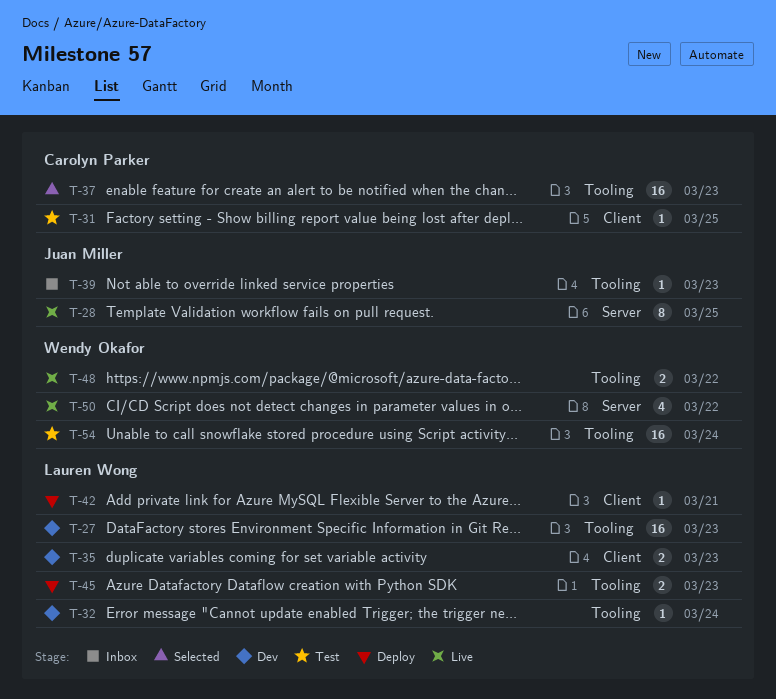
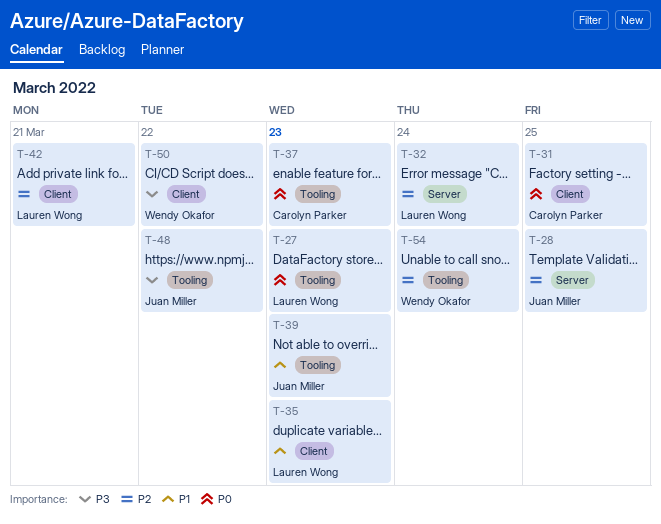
T-32, label: Tooling -> Server
T-45: present -> none
T-48, owner: Wendy Okafor -> Juan Miller
T-50, label: Server -> Client

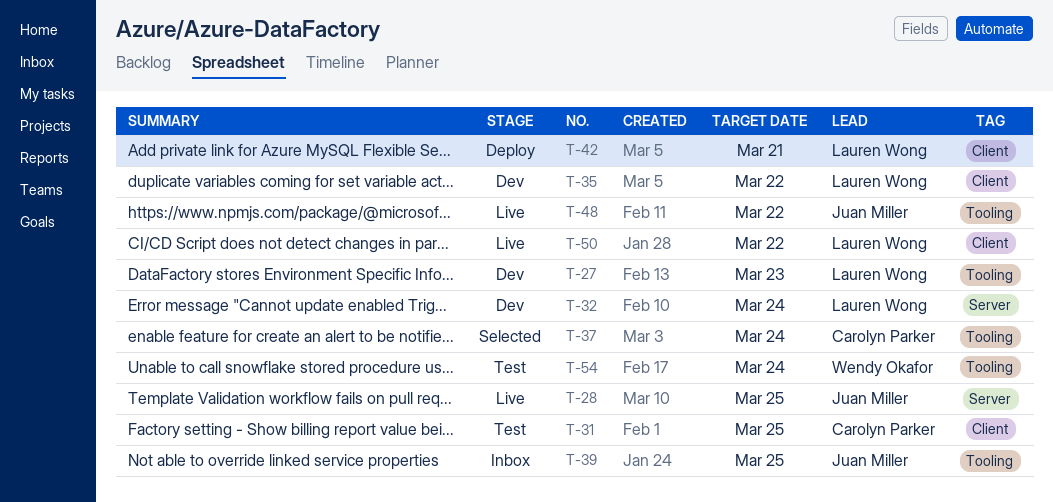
T-35, due: Mar 23 -> Mar 22
T-37, due: Mar 23 -> Mar 24
T-39, due: Mar 23 -> Mar 25
T-50, owner: Wendy Okafor -> Lauren Wong

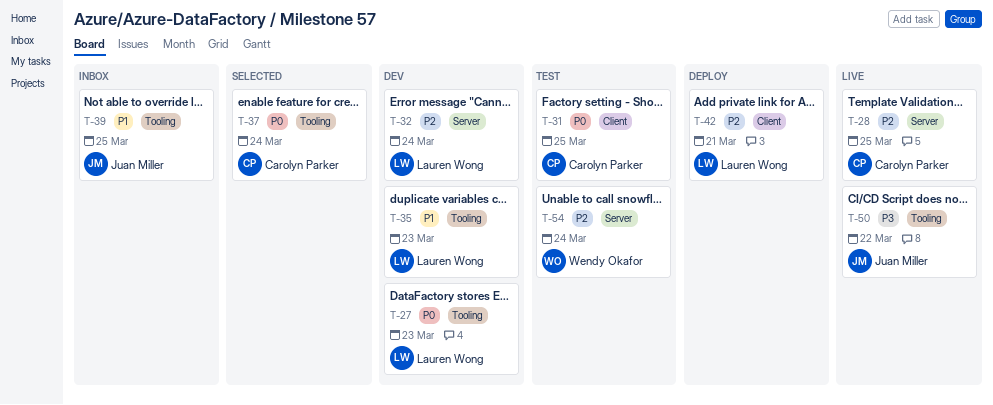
T-28, owner: Juan Miller -> Carolyn Parker
T-35, label: Client -> Tooling
T-35, due: Mar 22 -> Mar 23
T-48: present -> none
T-50, owner: Lauren Wong -> Juan Miller
T-50, label: Client -> Tooling
T-54, label: Tooling -> Server

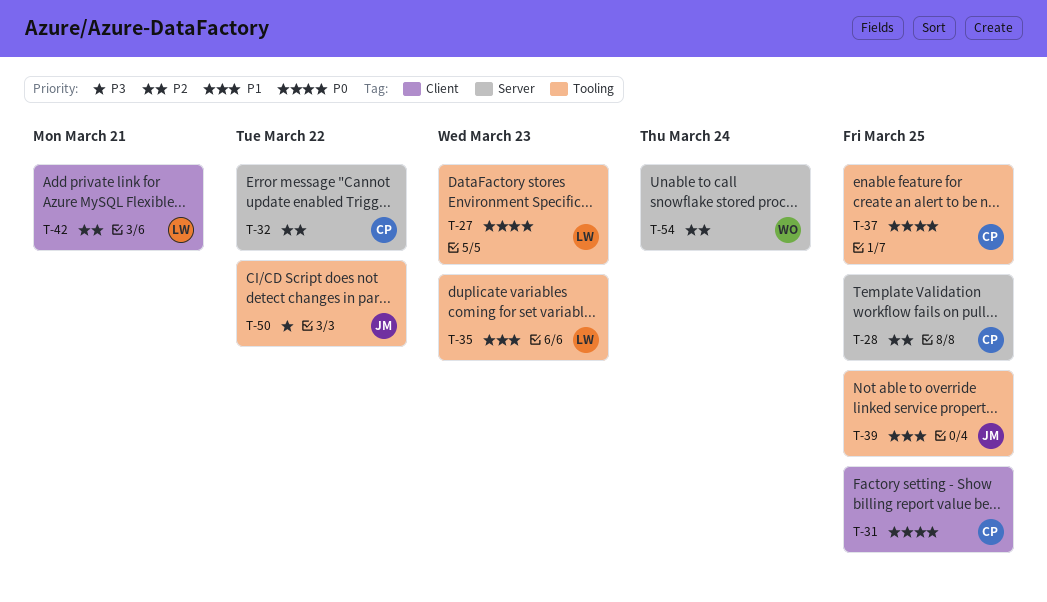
T-32, owner: Lauren Wong -> Carolyn Parker
T-32, due: Mar 24 -> Mar 22
T-37, due: Mar 24 -> Mar 25

